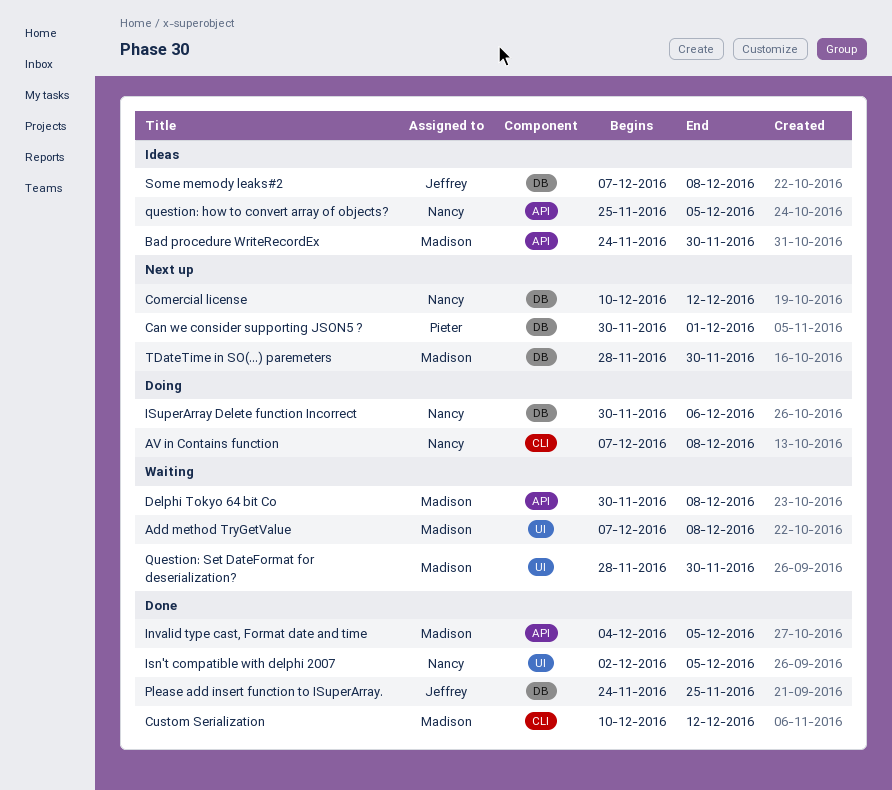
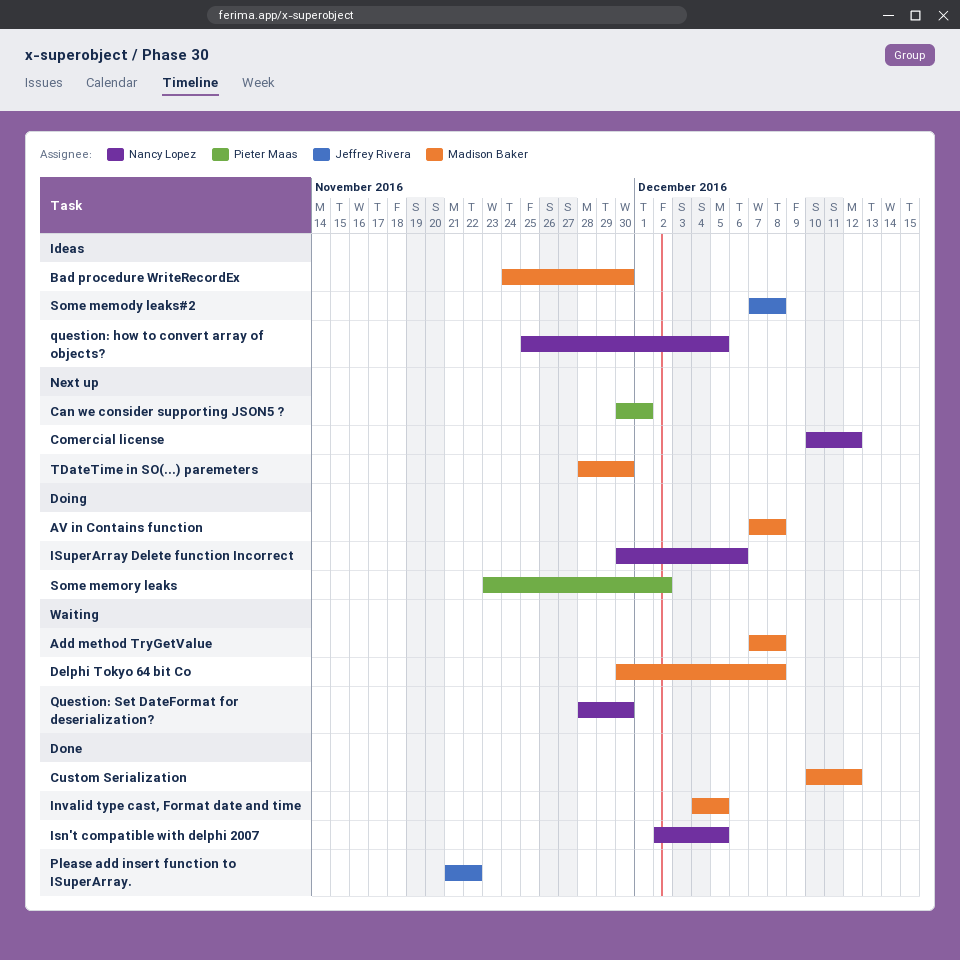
AV in Contains function, owner: Nancy Lopez -> Madison Baker
Please add insert function to ISuperArray., start: Nov 24 -> Nov 21
Please add insert function to ISuperArray., due: Nov 25 -> Nov 22
Question: Set DateFormat for deserialization?, owner: Madison Baker -> Nancy Lopez
Some memory leaks: none -> present

